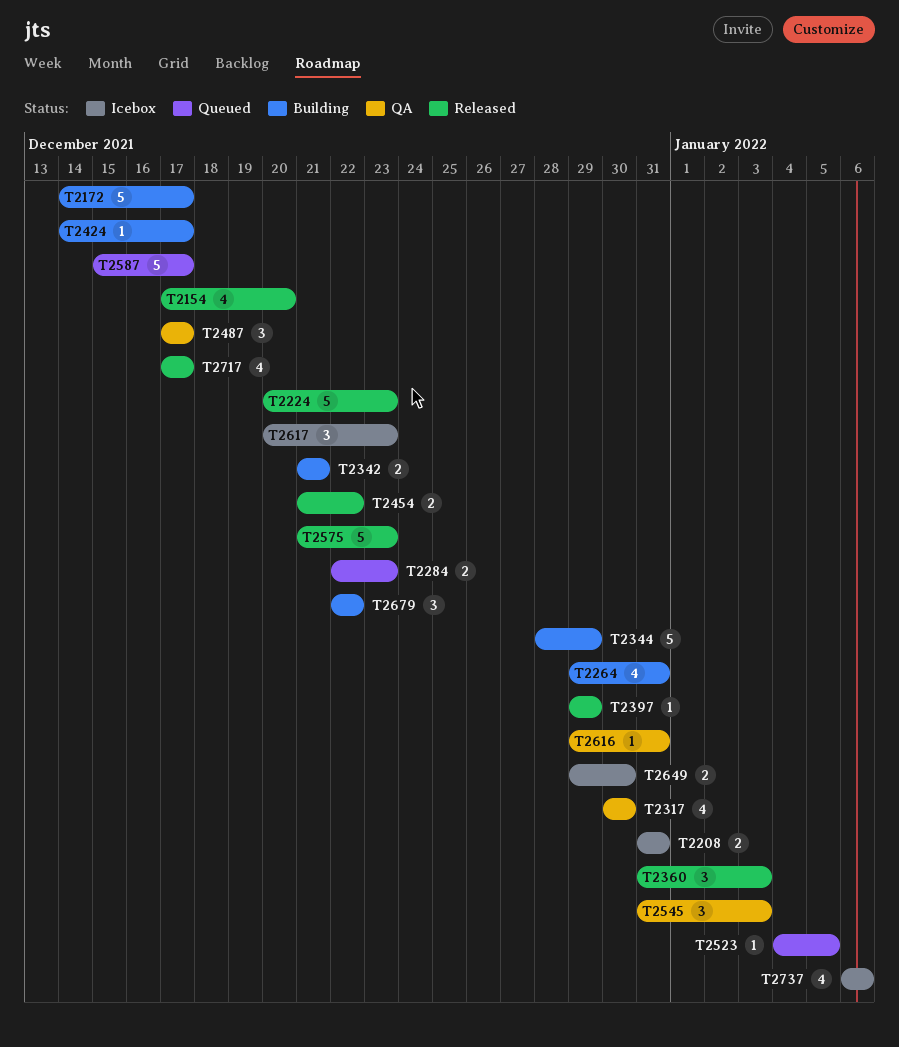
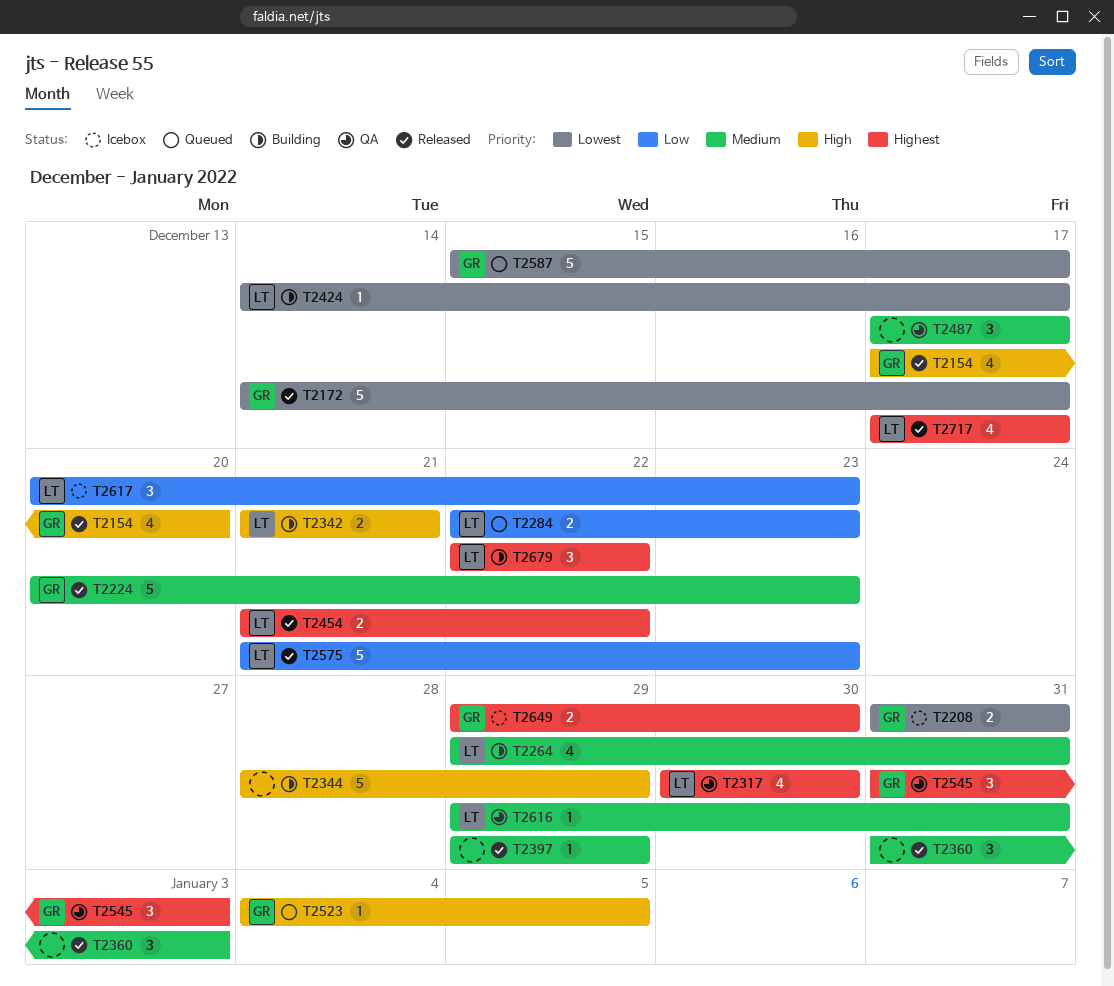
T2172, status: Building -> Released
T2737: present -> none

